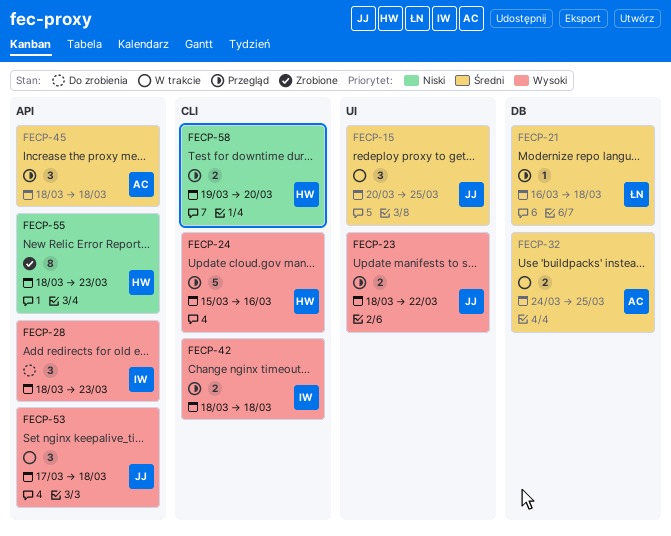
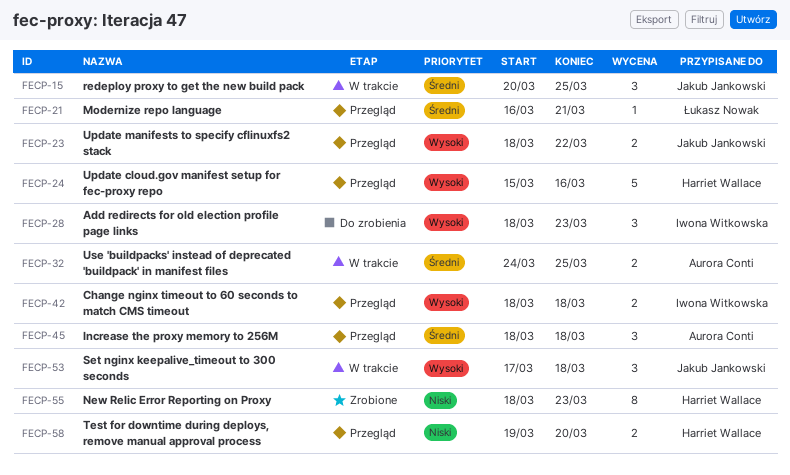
FECP-21, due: Mar 18 -> Mar 21

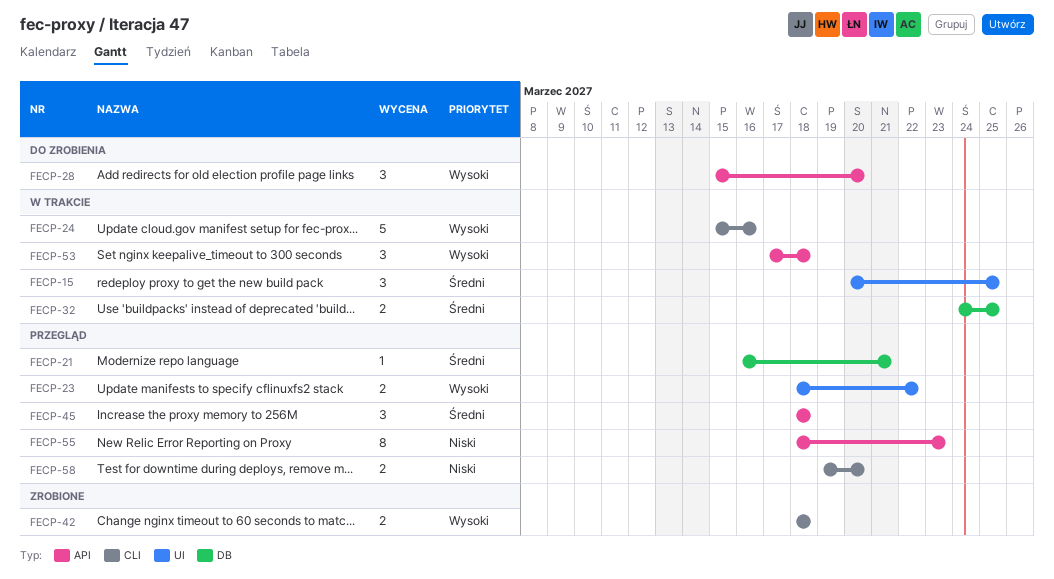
FECP-24, status: Przegląd -> W trakcie
FECP-28, start: Mar 18 -> Mar 15
FECP-28, due: Mar 23 -> Mar 20
FECP-42, status: Przegląd -> Zrobione
FECP-55, status: Zrobione -> Przegląd

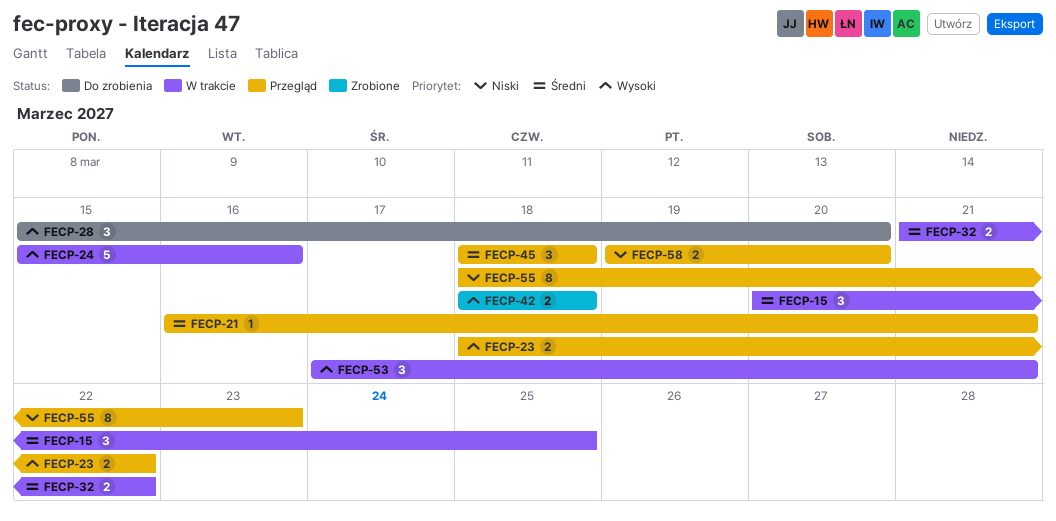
FECP-32, start: Mar 24 -> Mar 21
FECP-32, due: Mar 25 -> Mar 22
FECP-53, due: Mar 18 -> Mar 21

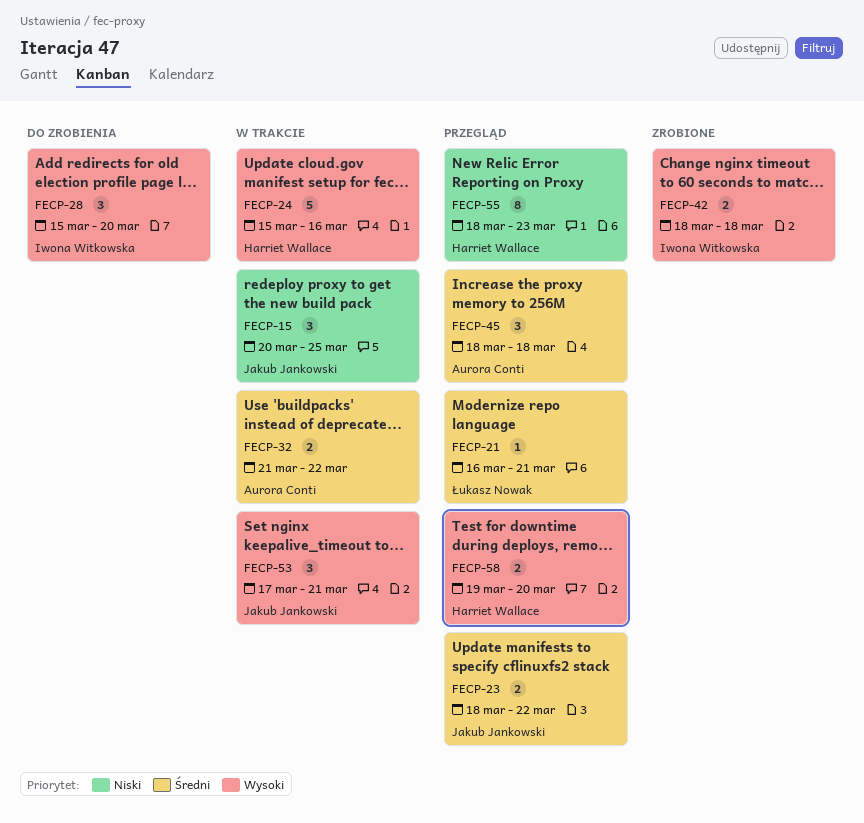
FECP-15, priority: Średni -> Niski
FECP-23, priority: Wysoki -> Średni
FECP-58, priority: Niski -> Wysoki

